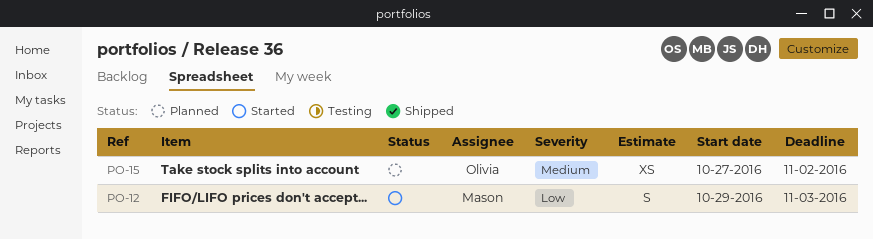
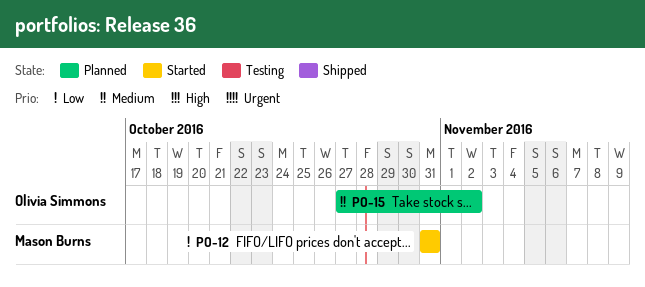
PO-12, start: Oct 29 -> Oct 31
PO-12, due: Nov 3 -> Oct 31

